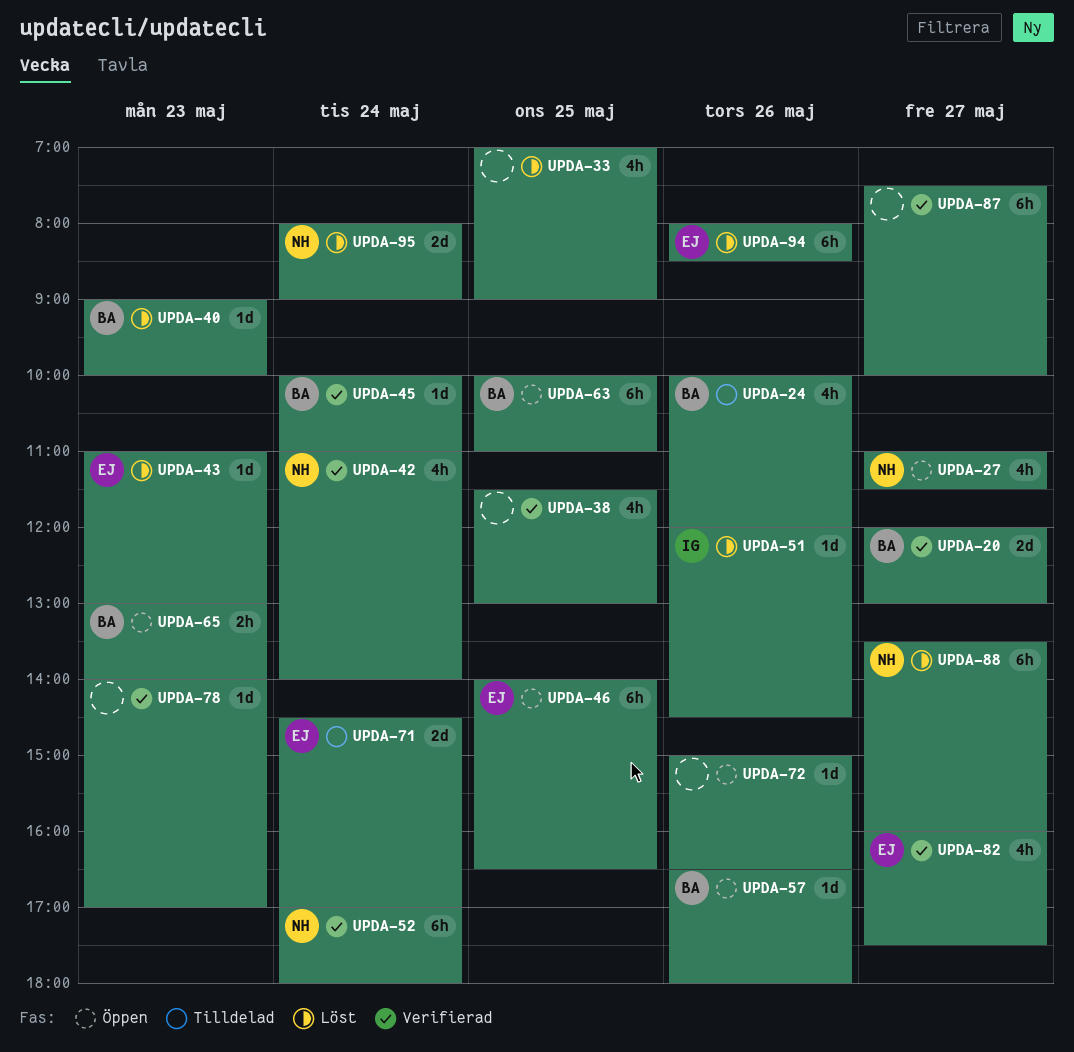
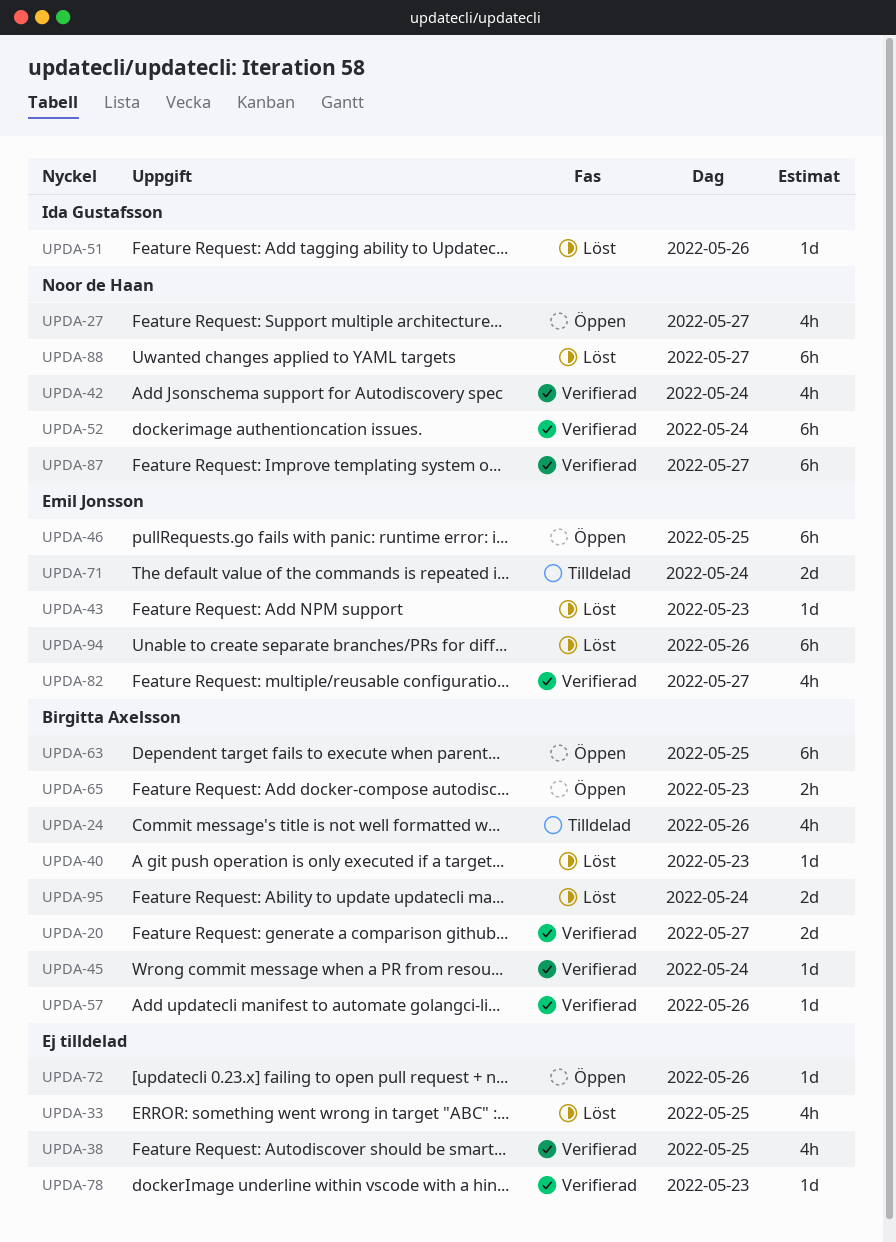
UPDA-57, status: Öppen -> Verifierad
UPDA-87, owner: none -> Noor de Haan
UPDA-95, owner: Noor de Haan -> Birgitta Axelsson

